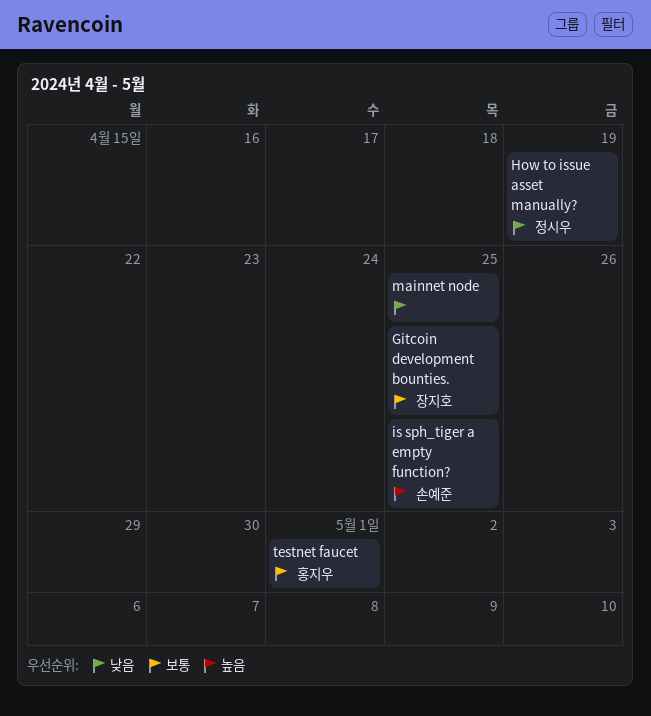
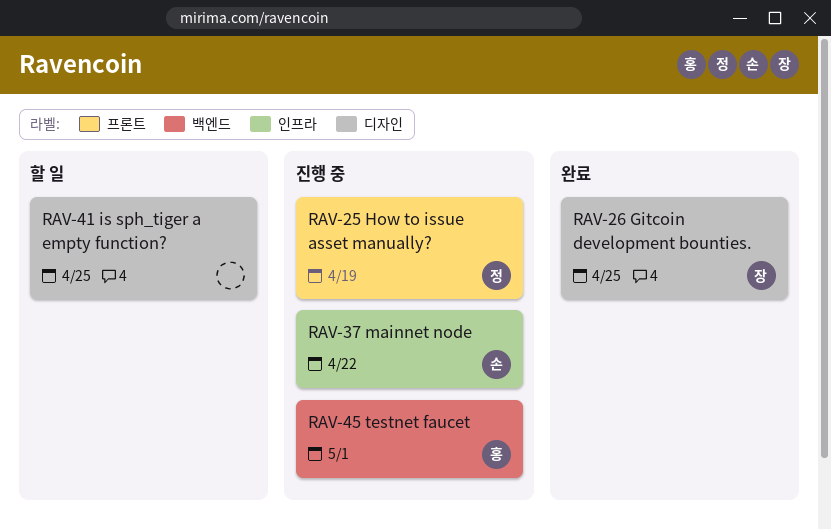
is sph_tiger a empty function?, owner: 손예준 -> none
mainnet node, owner: none -> 손예준
mainnet node, due: Apr 25 -> Apr 22

